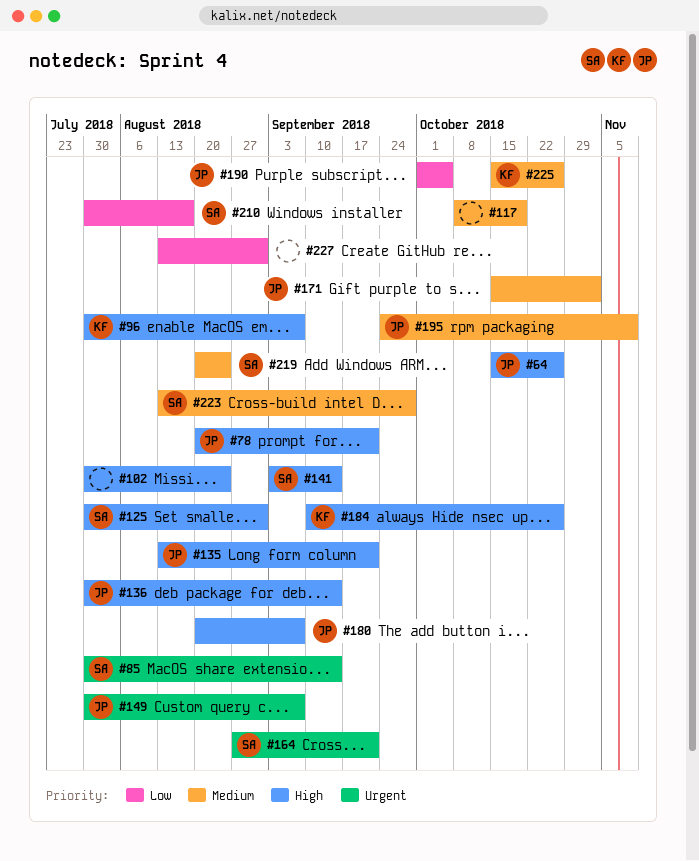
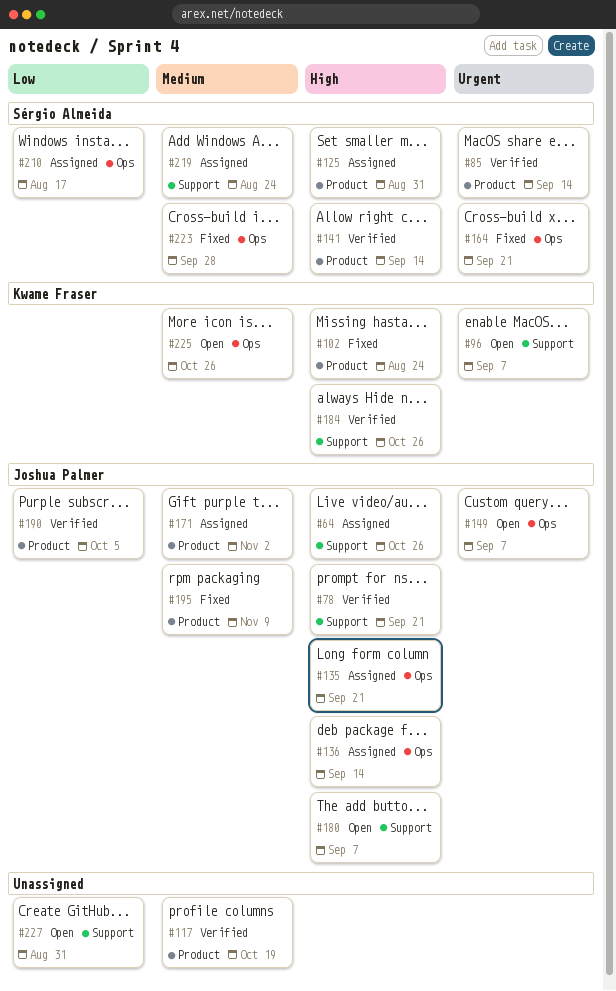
#96, priority: High -> Urgent
#102, owner: none -> Kwame Fraser

